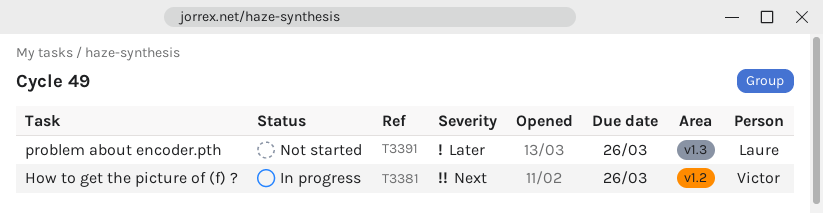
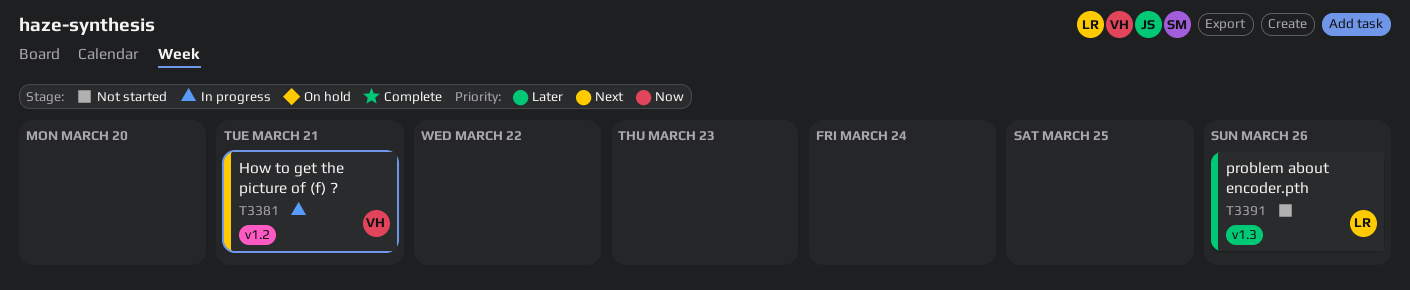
T3381, due: Mar 26 -> Mar 21

